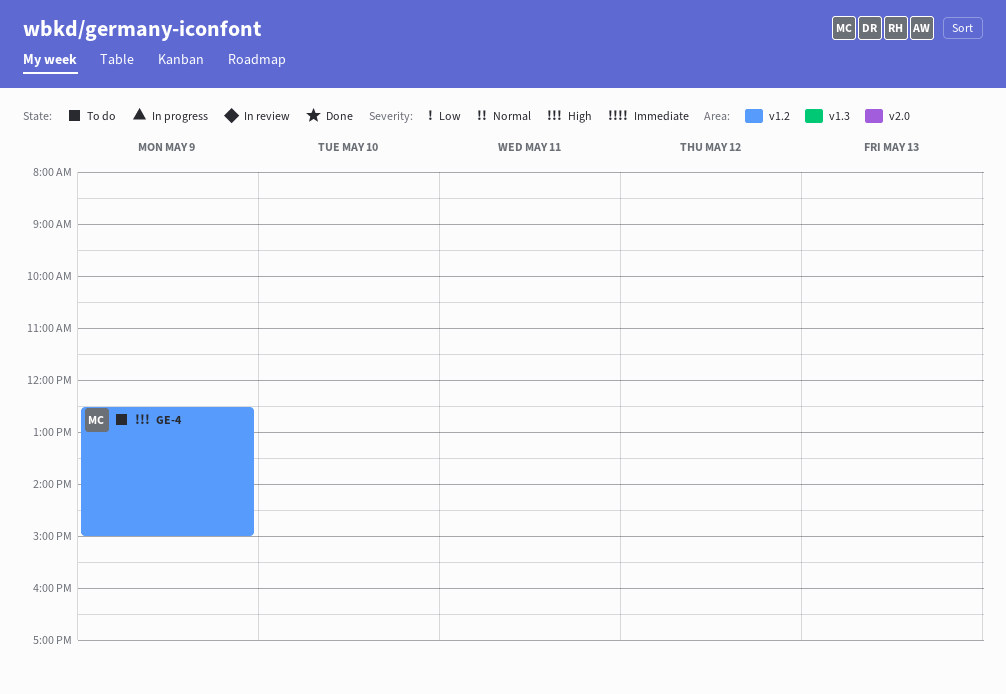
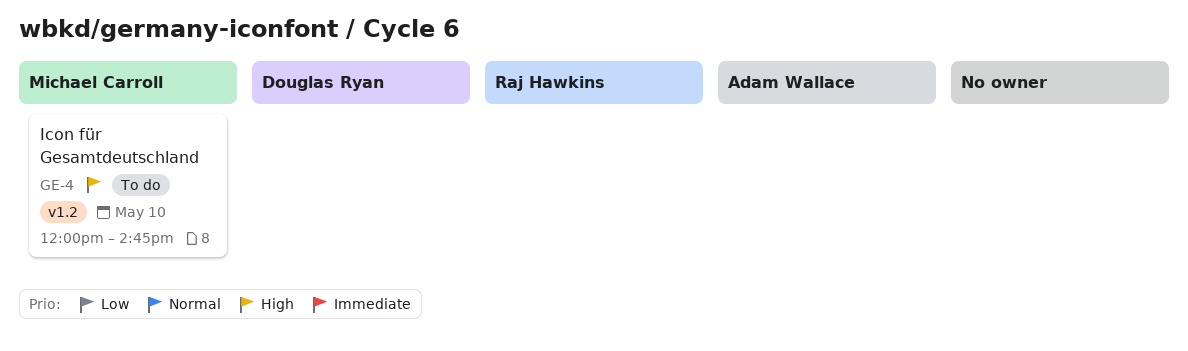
GE-4, day: May 9 -> May 10
GE-4, begins: 12:30 -> 12:00
GE-4, ends: 15:00 -> 14:45

